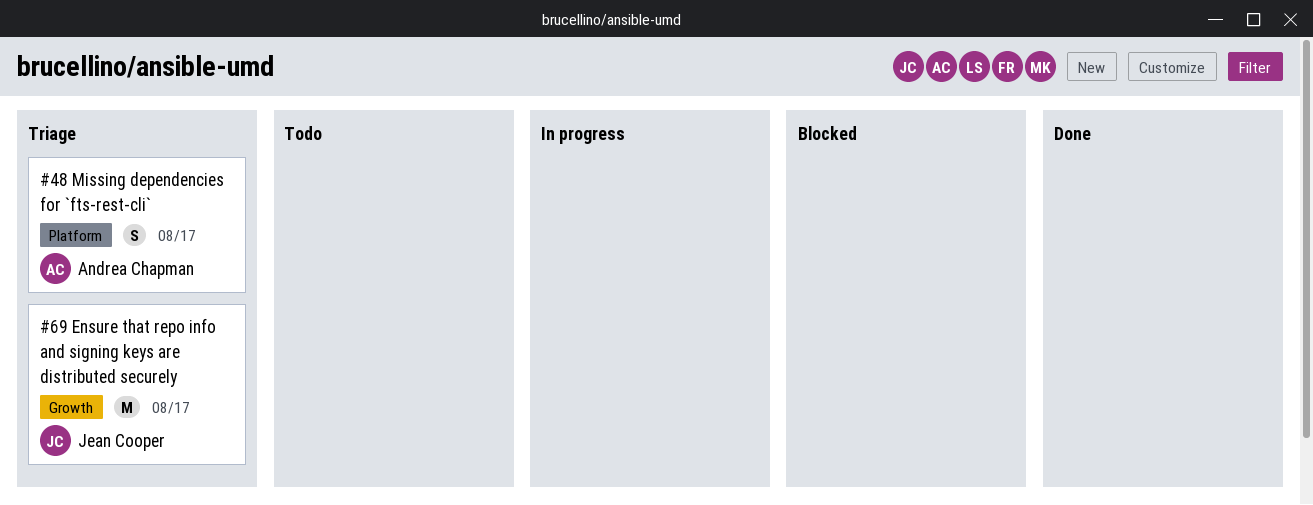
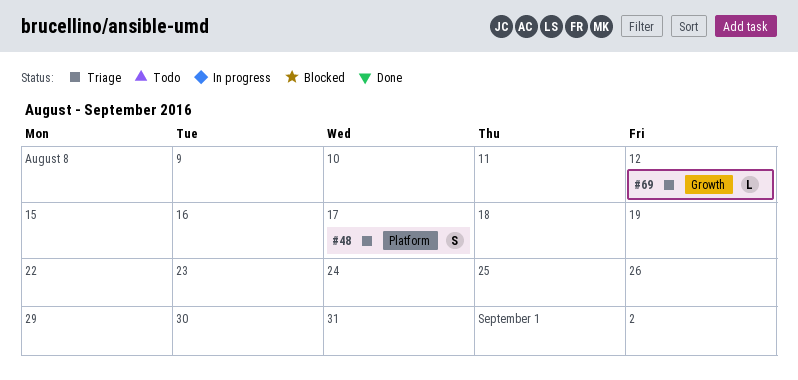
#69, estimate: M -> L
#69, due: Aug 17 -> Aug 12

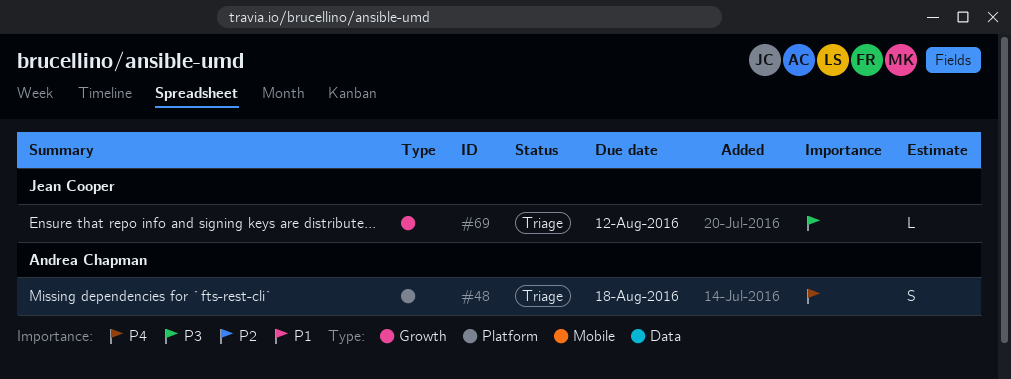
#48, due: Aug 17 -> Aug 18

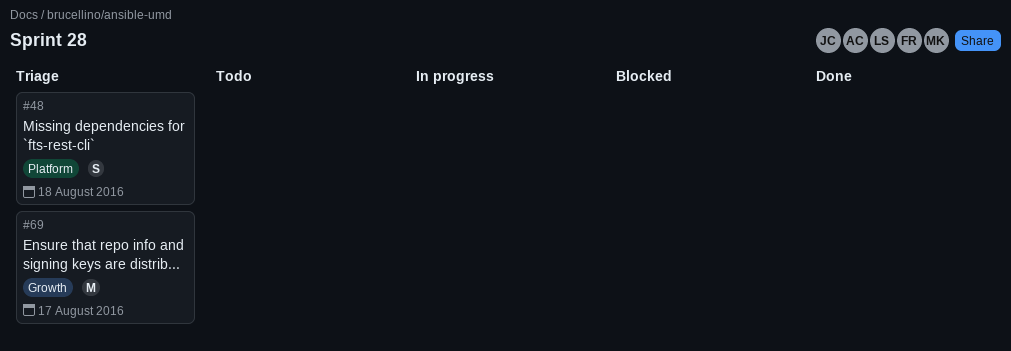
#69, estimate: L -> M
#69, due: Aug 12 -> Aug 17

